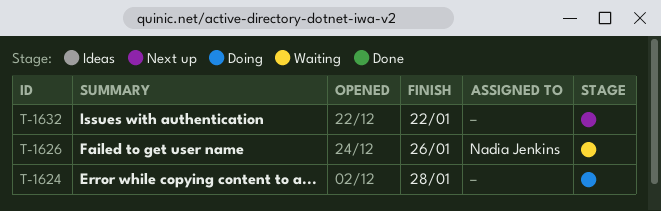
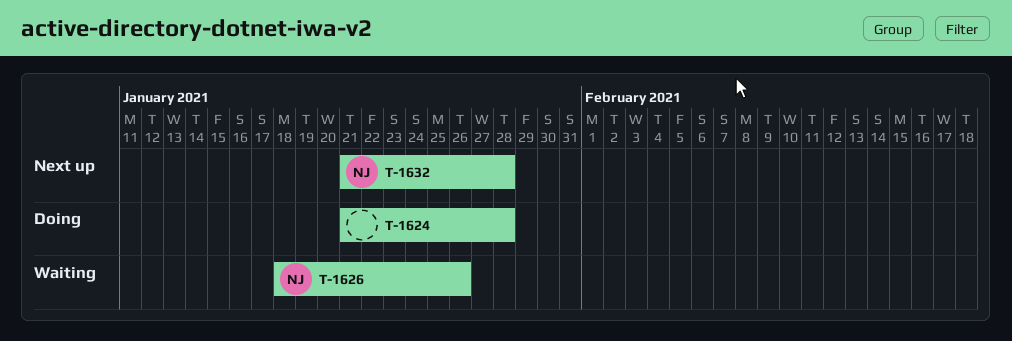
T-1632, owner: none -> Nadia Jenkins
T-1632, due: Jan 22 -> Jan 28

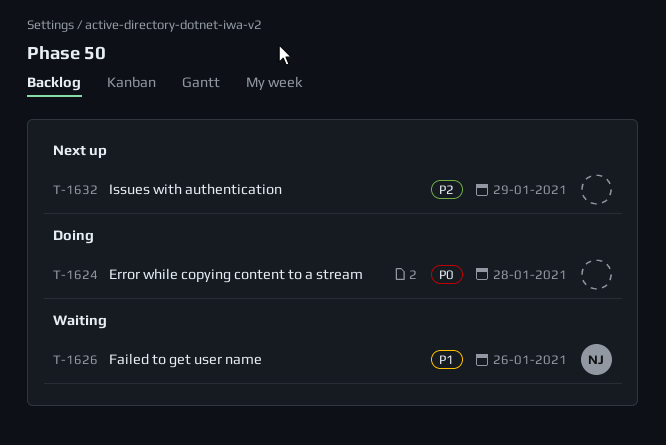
T-1632, owner: NJ -> none
T-1632, due: Jan 28 -> Jan 29

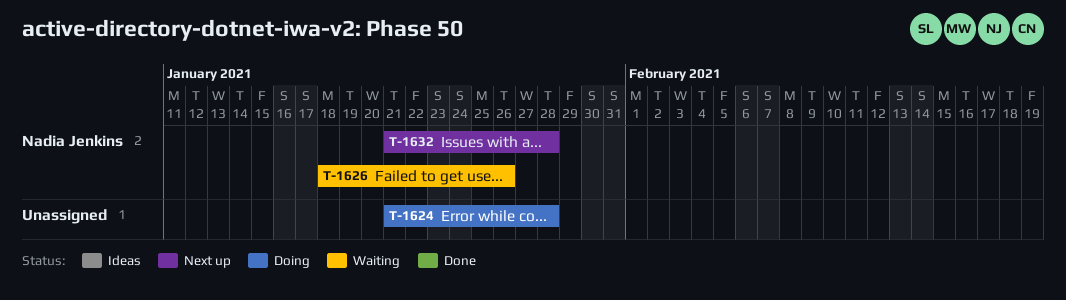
T-1632, owner: none -> Nadia Jenkins
T-1632, due: Jan 29 -> Jan 28

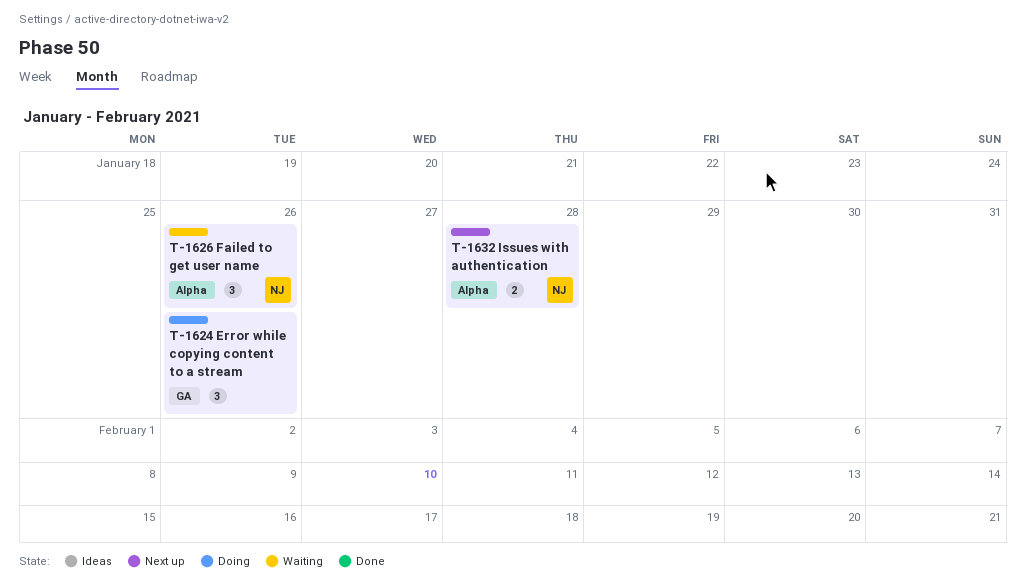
T-1624, due: Jan 28 -> Jan 26

